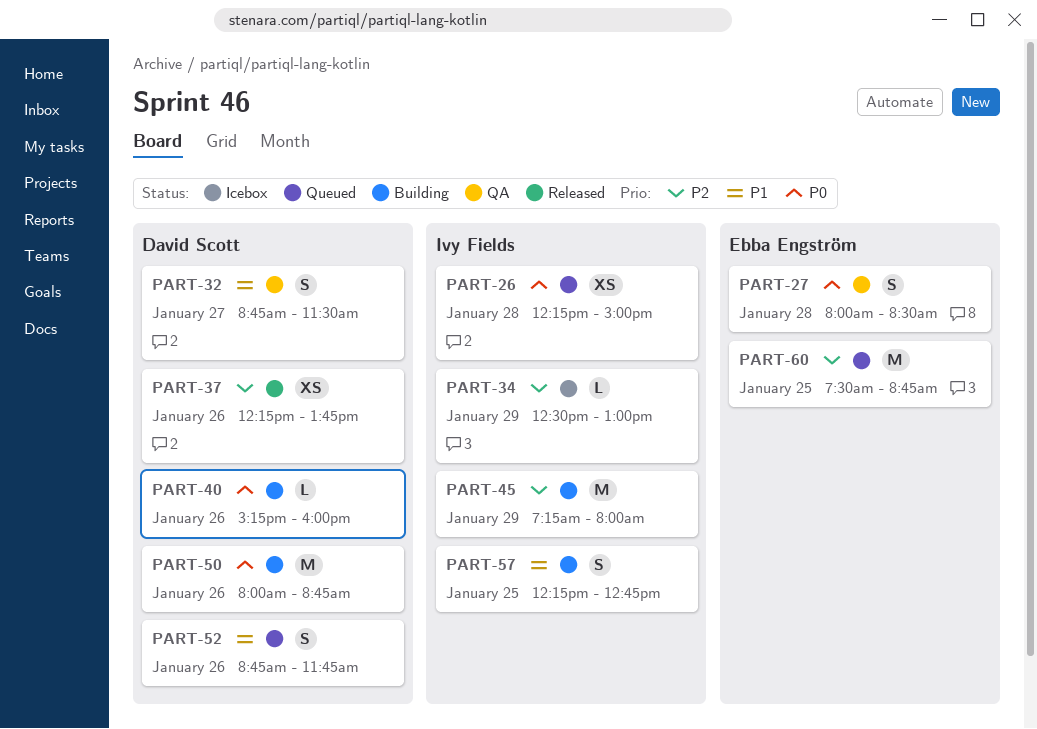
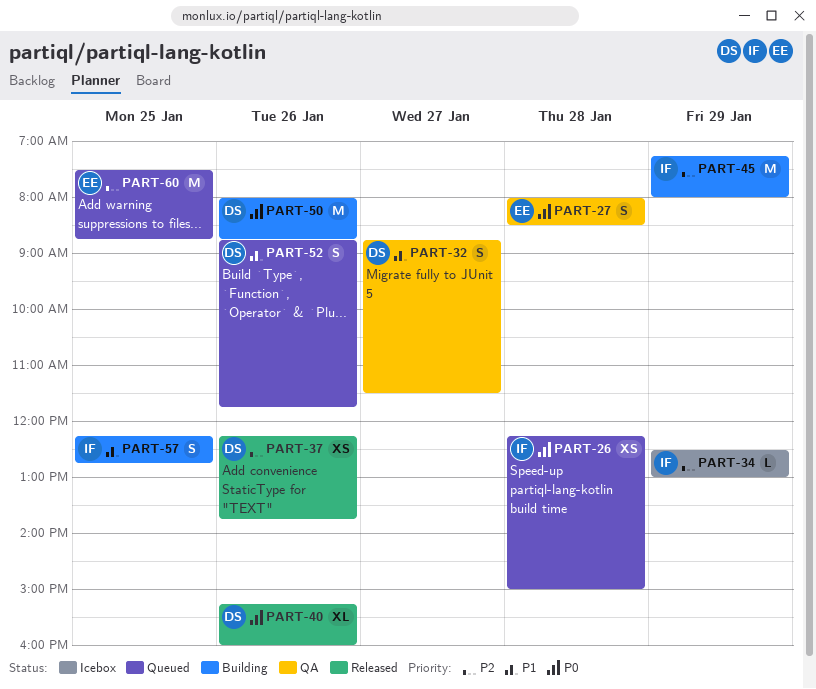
PART-40, status: Building -> Released
PART-40, estimate: L -> XL

